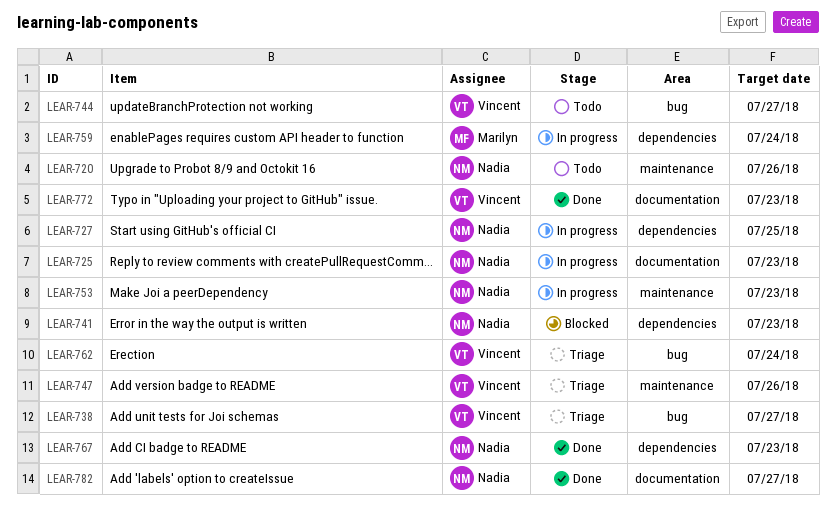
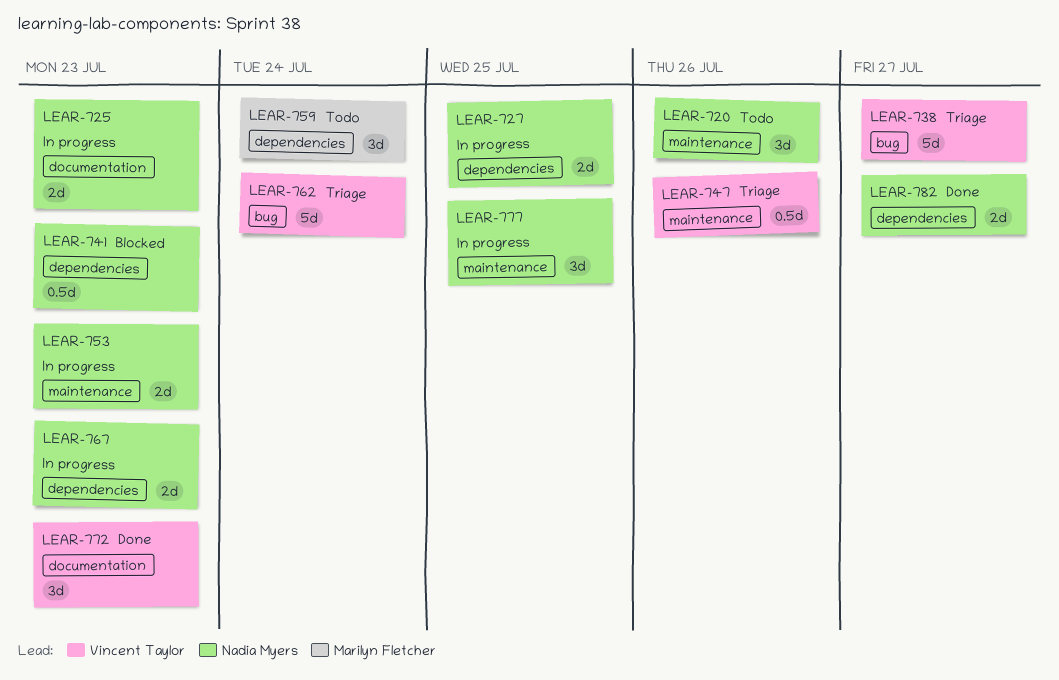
LEAR-744: present -> none
LEAR-759, status: In progress -> Todo
LEAR-767, status: Done -> In progress
LEAR-777: none -> present
LEAR-782, label: documentation -> dependencies

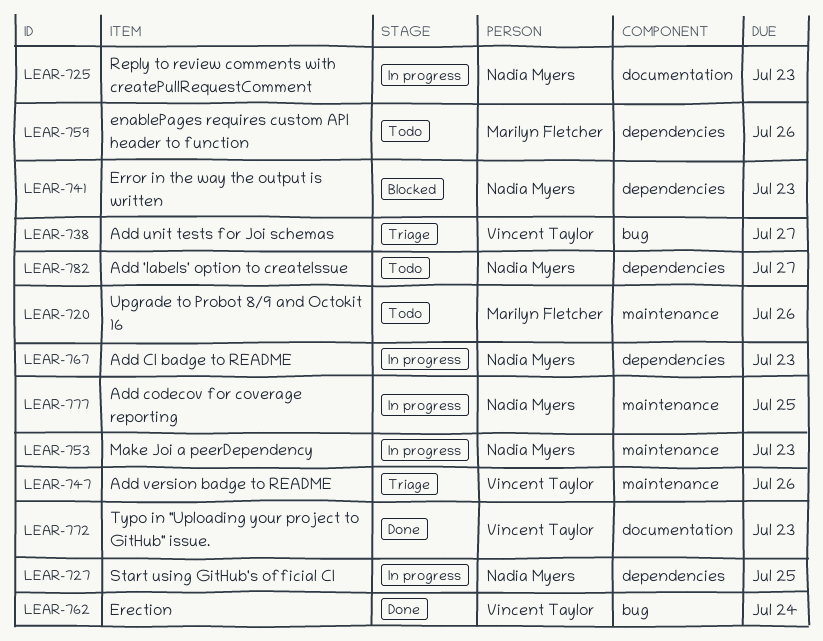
LEAR-720, owner: Nadia Myers -> Marilyn Fletcher
LEAR-759, due: Jul 24 -> Jul 26
LEAR-762, status: Triage -> Done
LEAR-782, status: Done -> Todo

